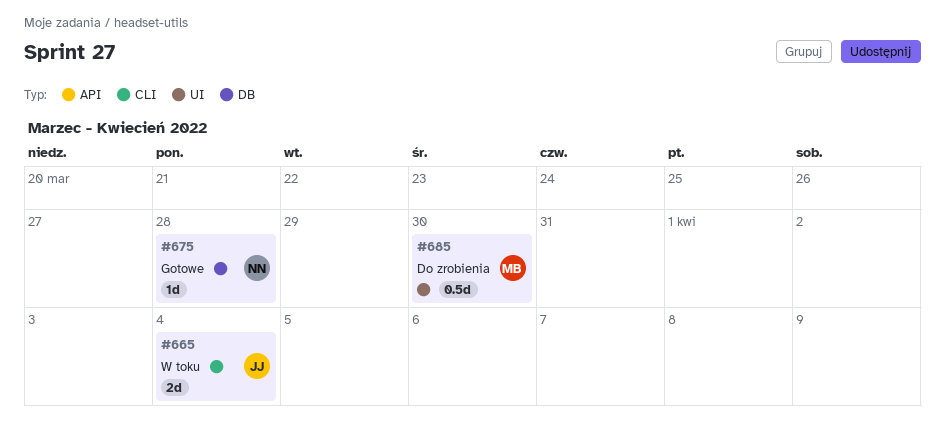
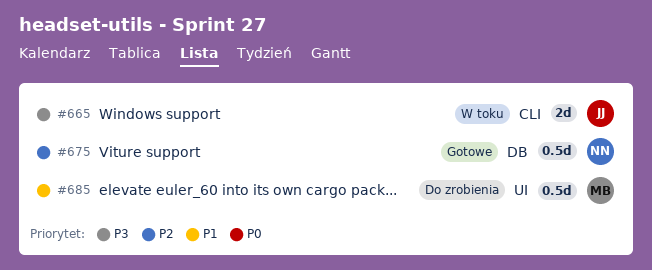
#675, estimate: 1d -> 0.5d

